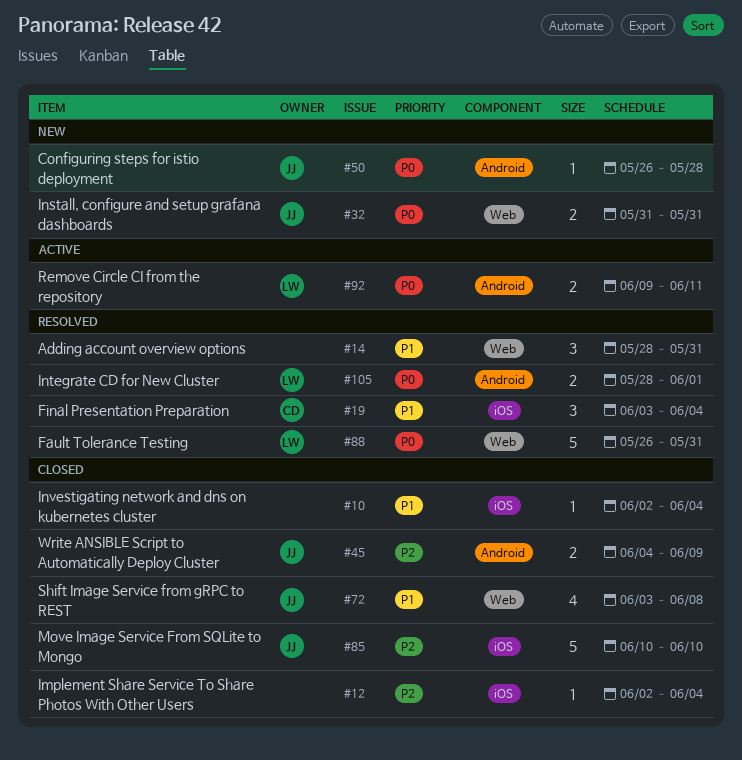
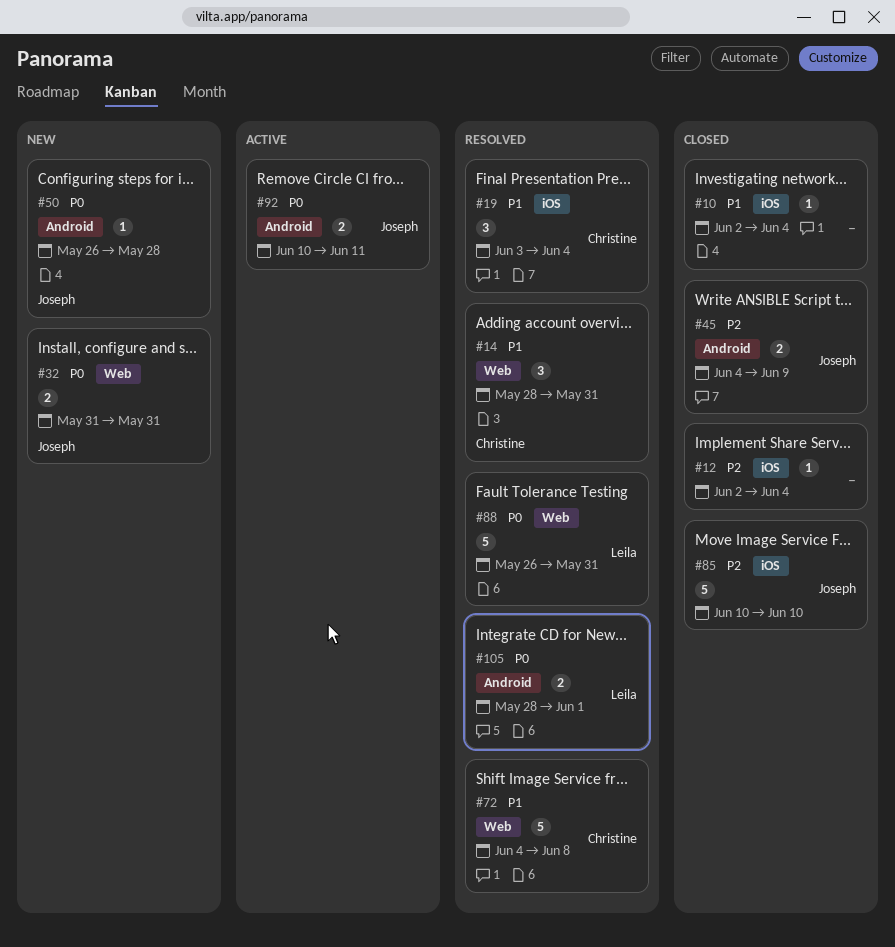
#14, owner: none -> Christine
#72, status: Closed -> Resolved
#72, owner: Joseph -> Christine
#72, estimate: 4 -> 5
#72, start: Jun 3 -> Jun 4
#92, owner: Leila -> Joseph
#92, start: Jun 9 -> Jun 10

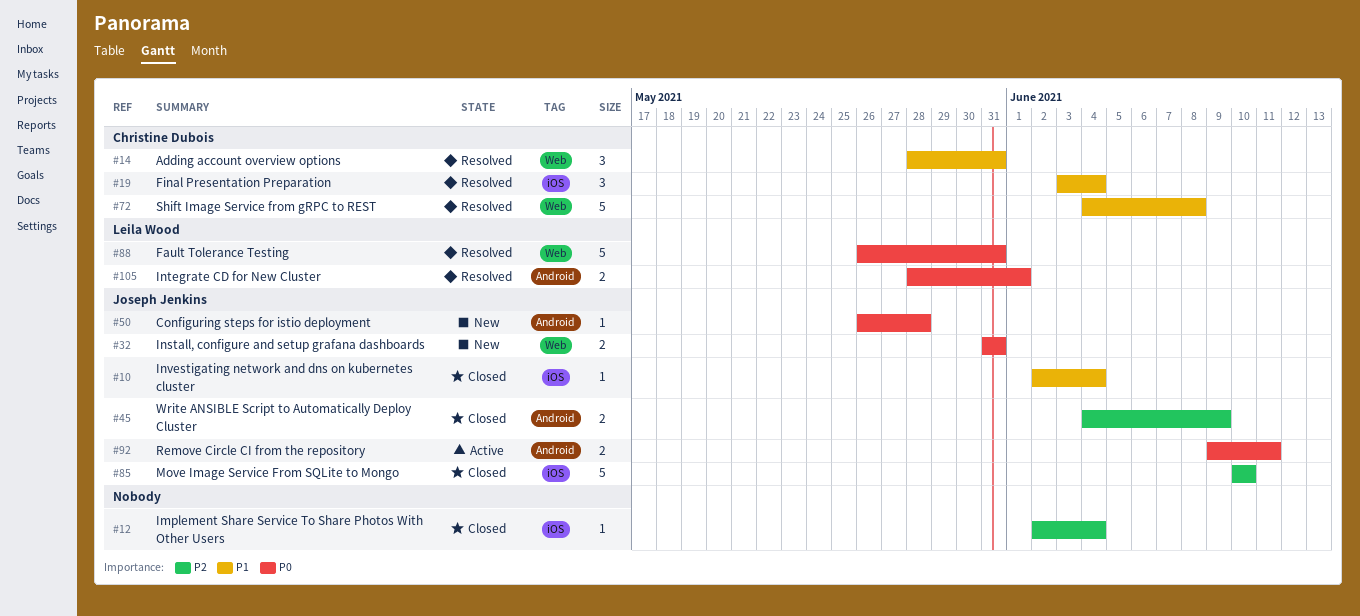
#10, owner: none -> Joseph Jenkins
#92, start: Jun 10 -> Jun 9

